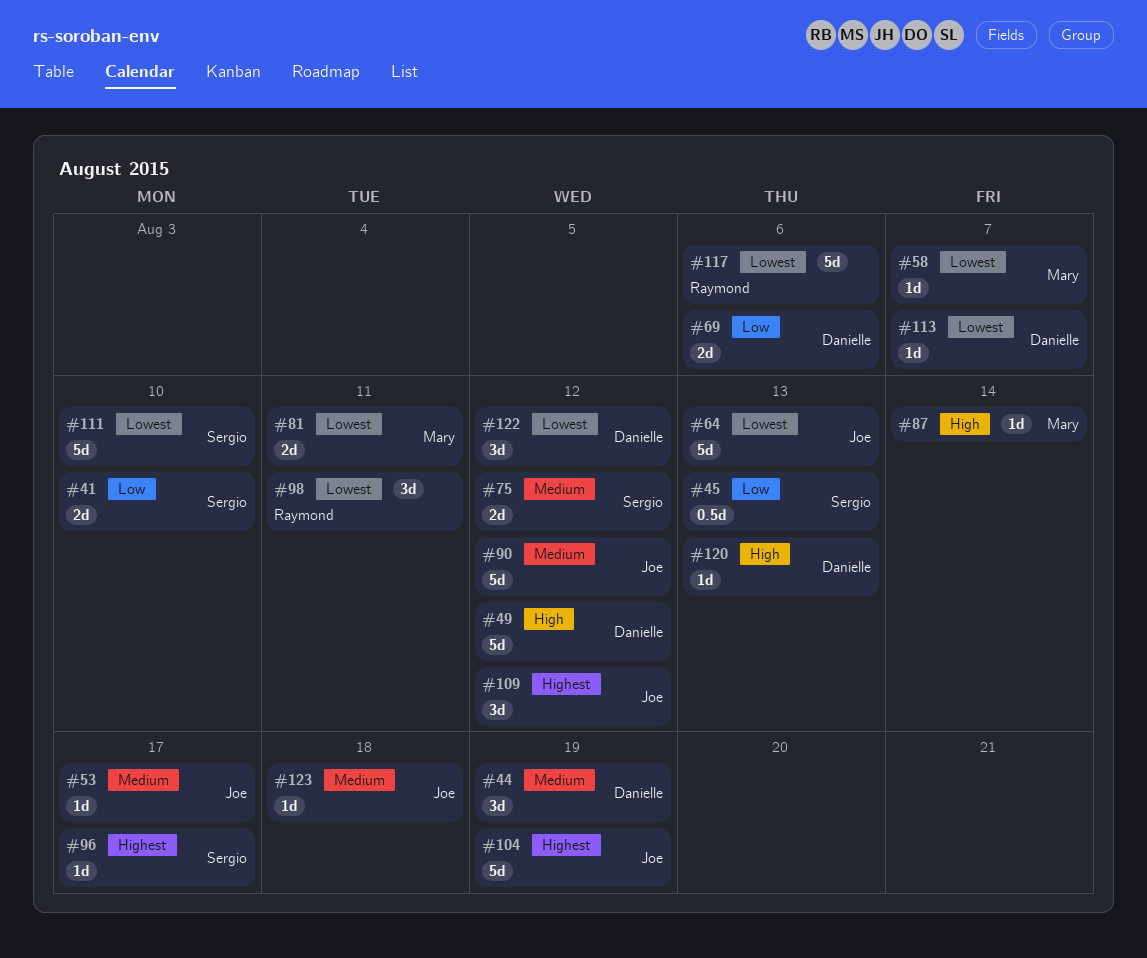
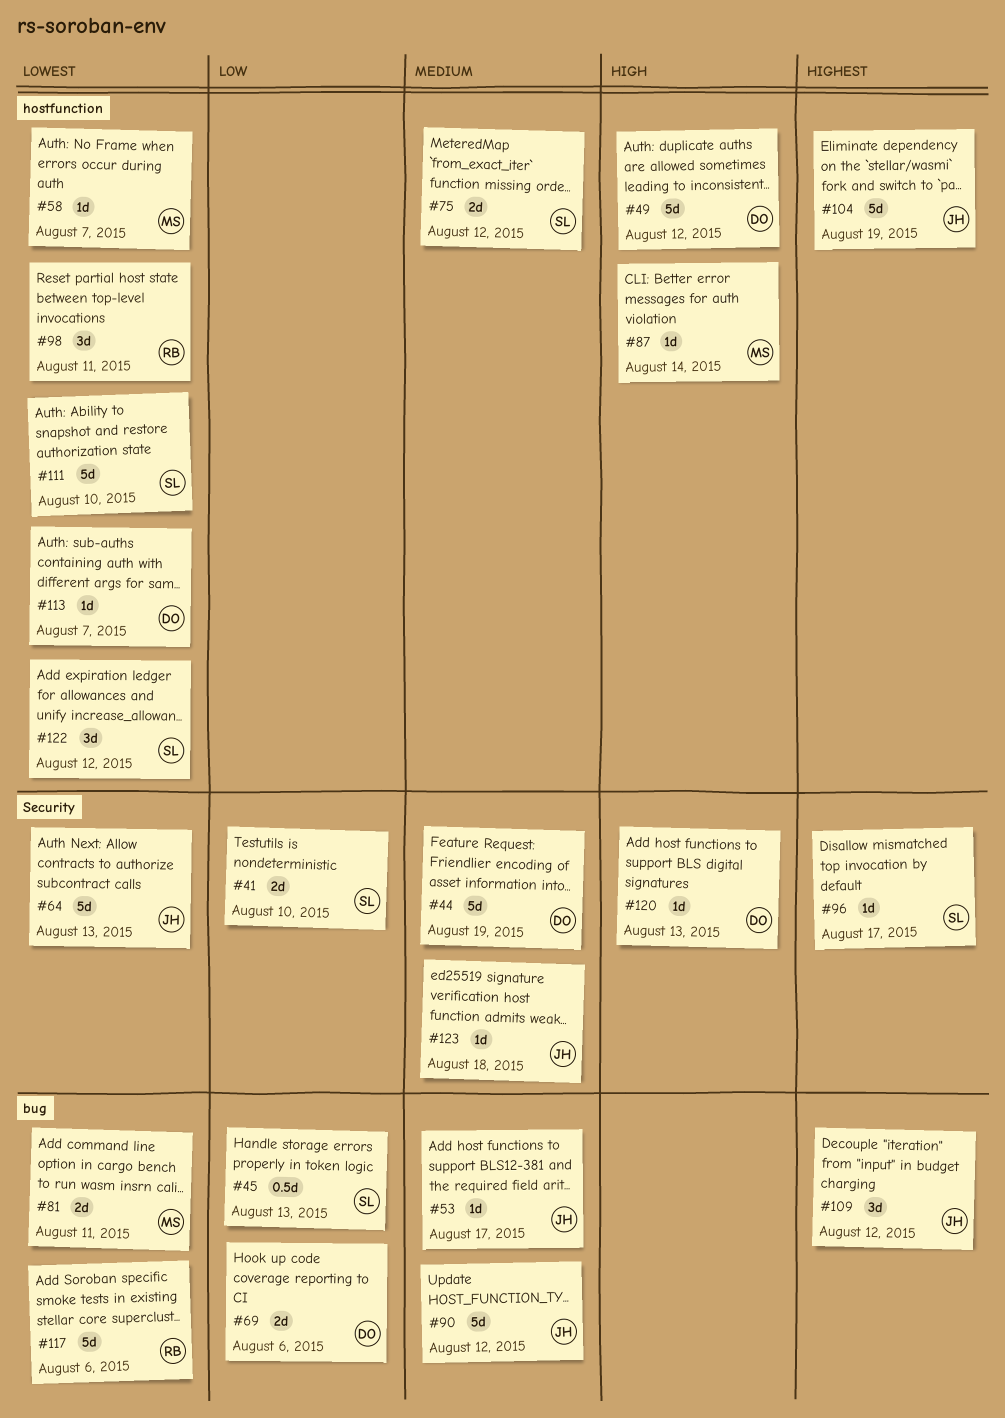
#44, estimate: 3d -> 5d
#122, owner: Danielle -> Sergio

